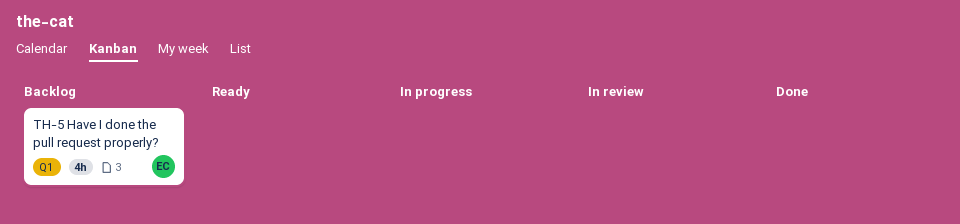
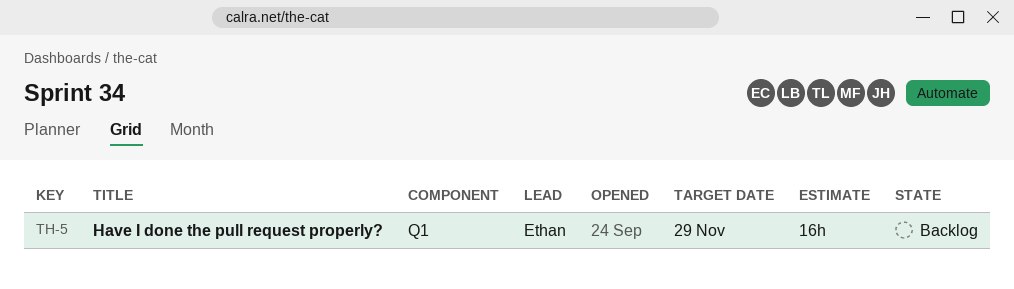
TH-5, estimate: 4h -> 16h

